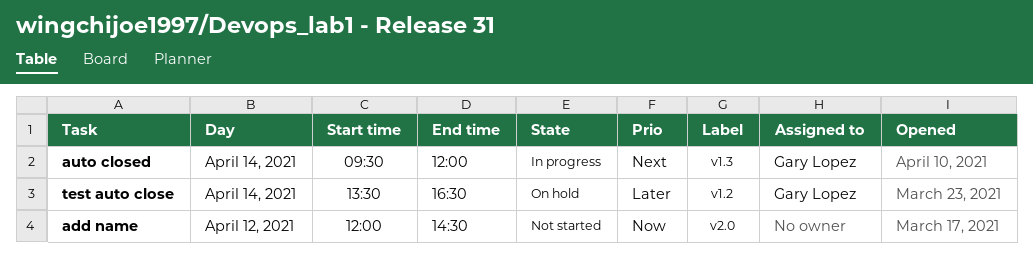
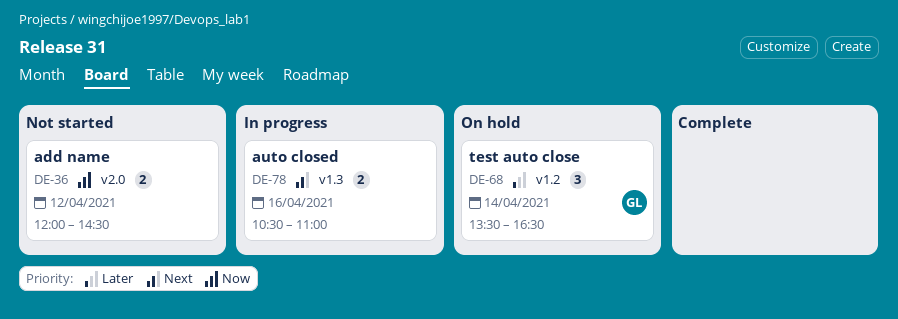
auto closed, owner: Gary Lopez -> none
auto closed, day: Apr 14 -> Apr 16
auto closed, begins: 09:30 -> 10:30
auto closed, ends: 12:00 -> 11:00

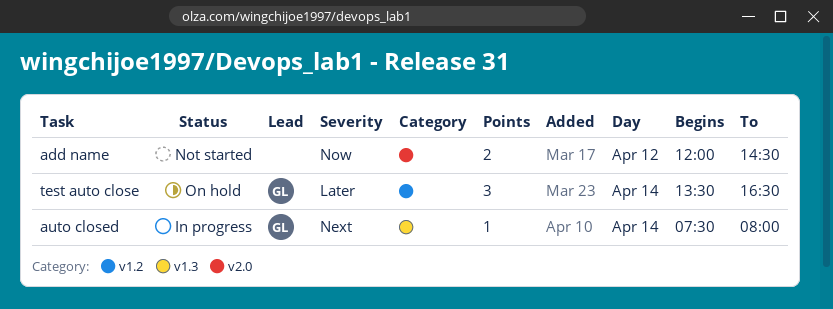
auto closed, owner: none -> GL
auto closed, estimate: 2 -> 1
auto closed, day: Apr 16 -> Apr 14
auto closed, begins: 10:30 -> 07:30
auto closed, ends: 11:00 -> 08:00

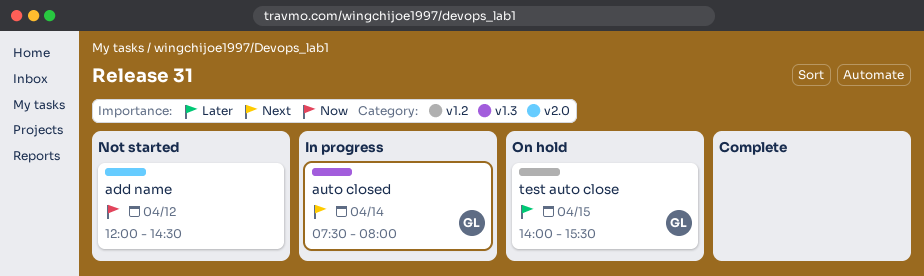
test auto close, day: Apr 14 -> Apr 15
test auto close, begins: 13:30 -> 14:00
test auto close, ends: 16:30 -> 15:30

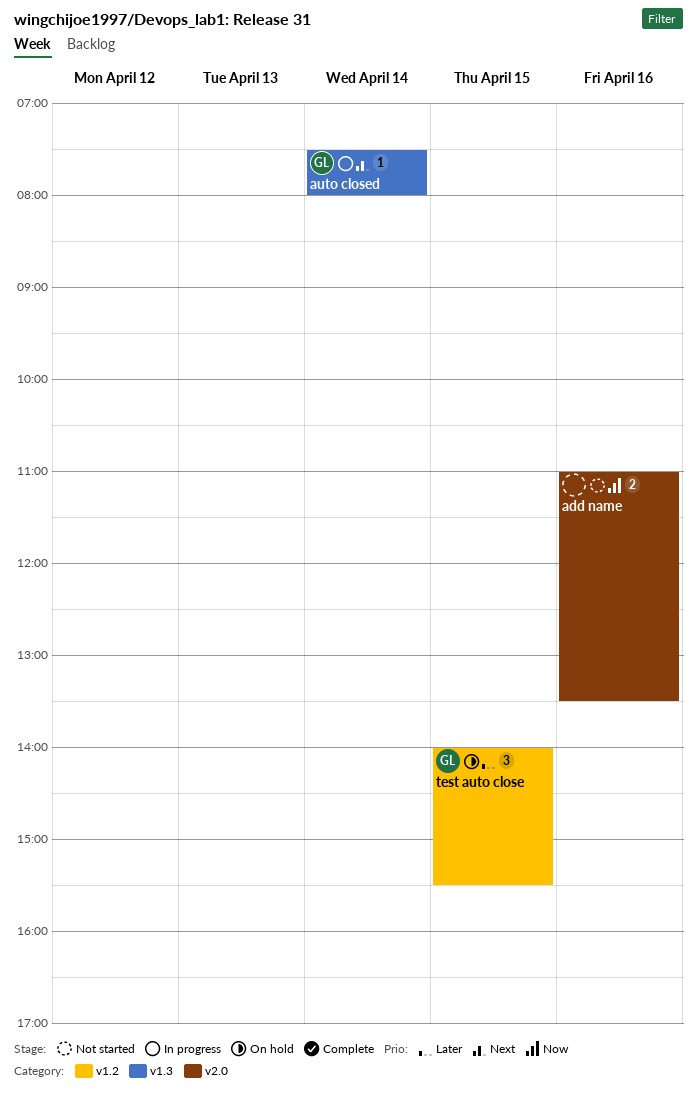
add name, day: Apr 12 -> Apr 16
add name, begins: 12:00 -> 11:00
add name, ends: 14:30 -> 13:30

